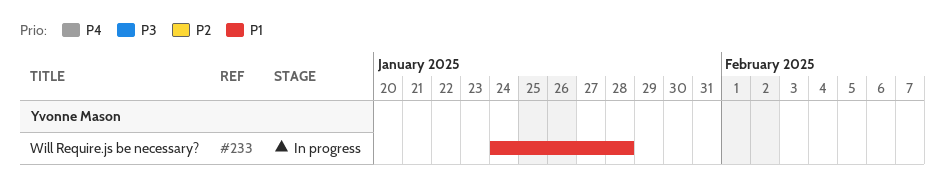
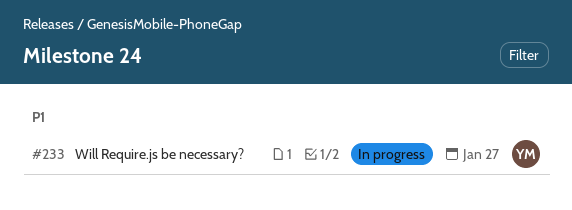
#233, due: Jan 28 -> Jan 27

